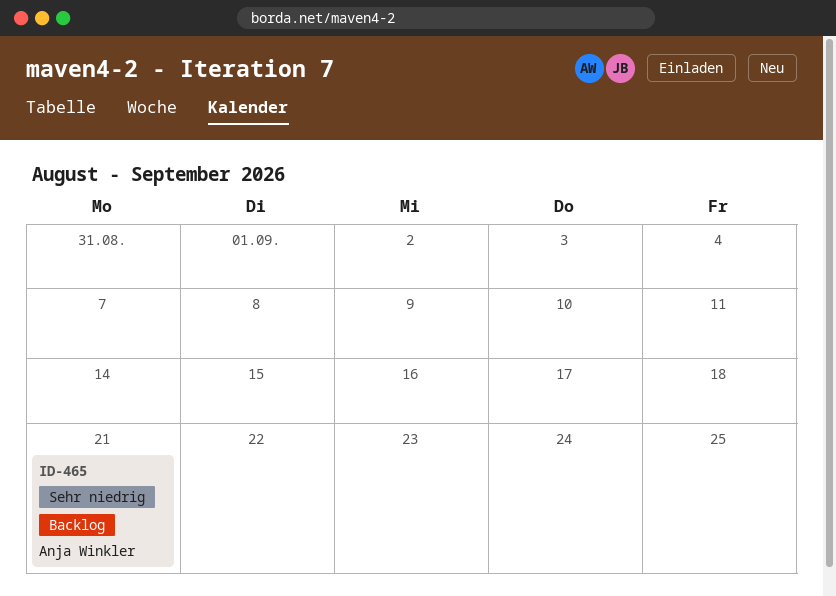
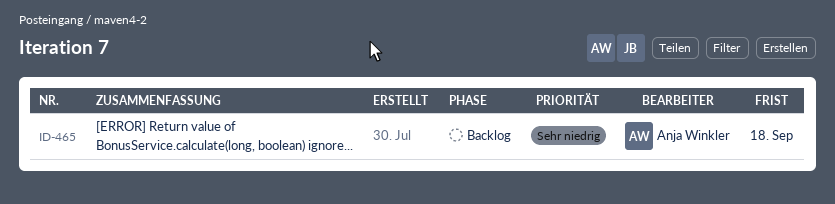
ID-465, due: Sep 21 -> Sep 18

